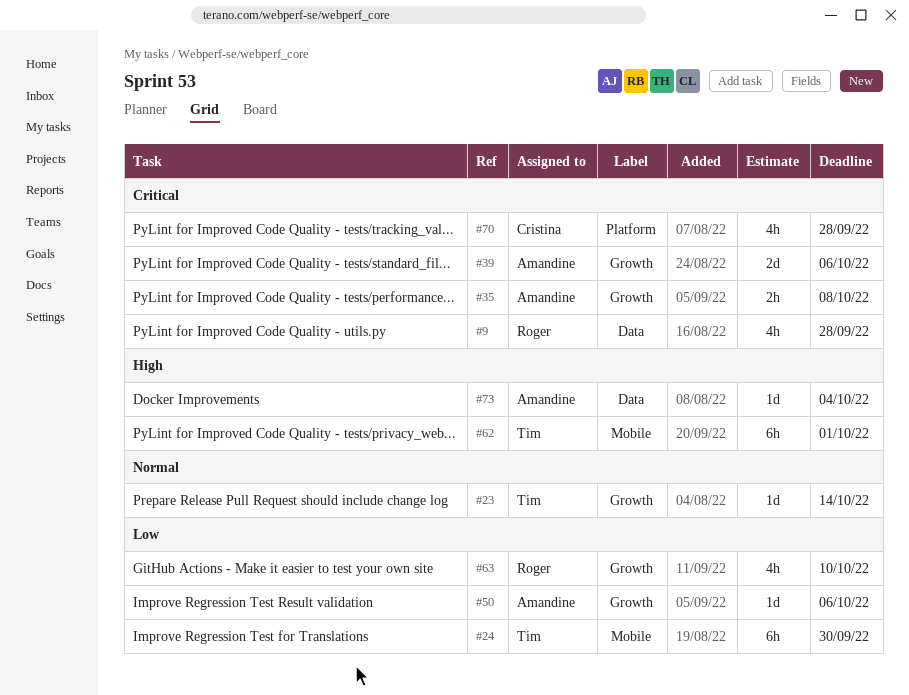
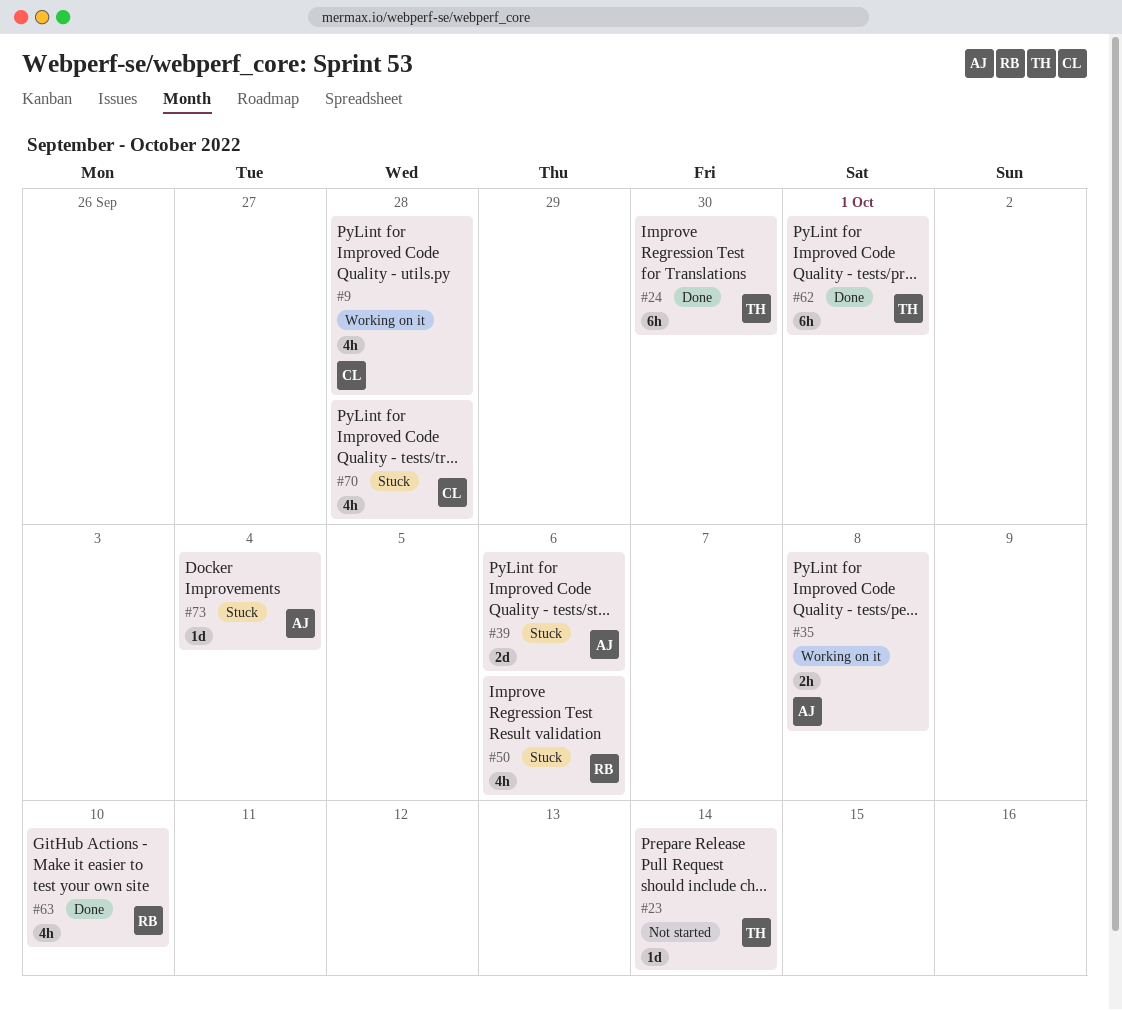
#9, owner: Roger -> Cristina
#50, owner: Amandine -> Roger
#50, estimate: 1d -> 4h

